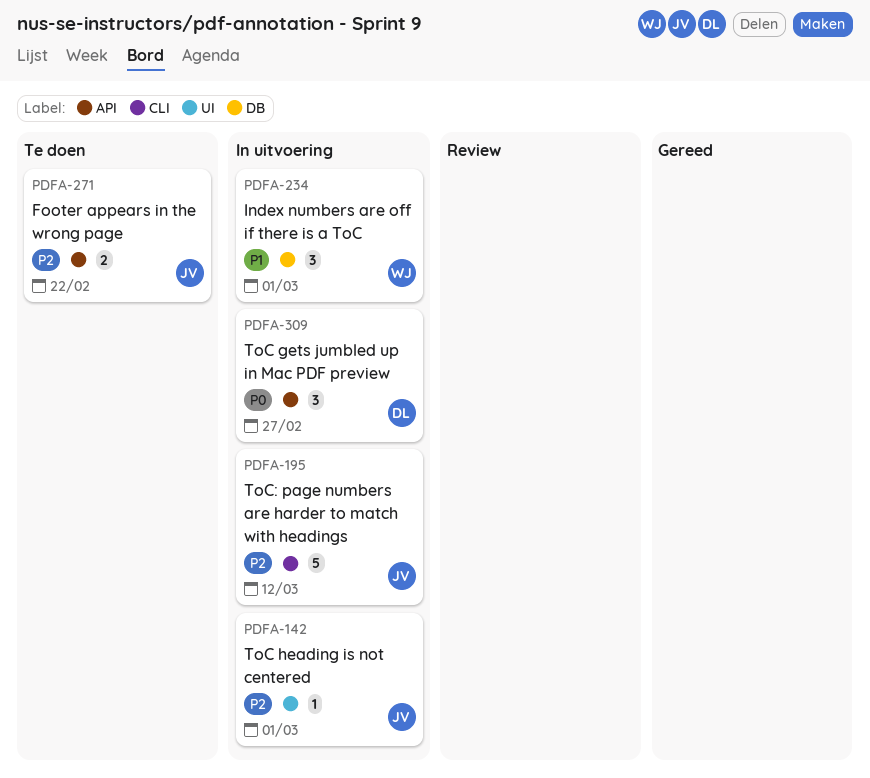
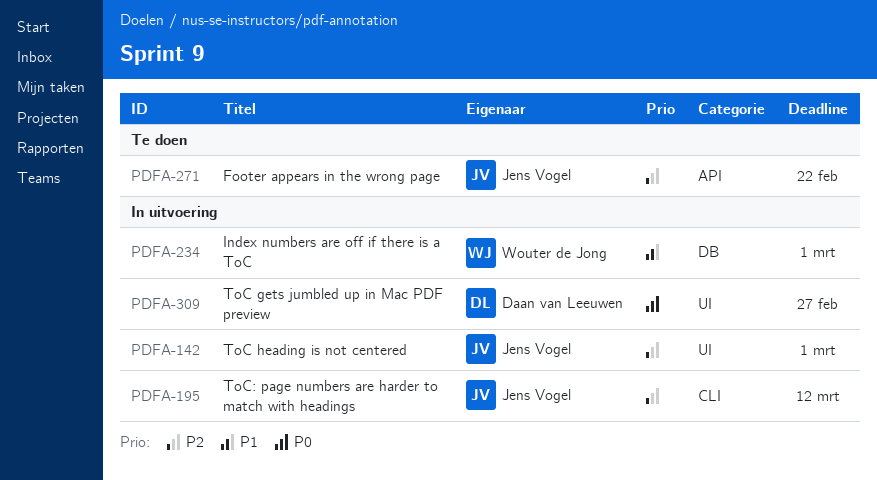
PDFA-309, label: API -> UI

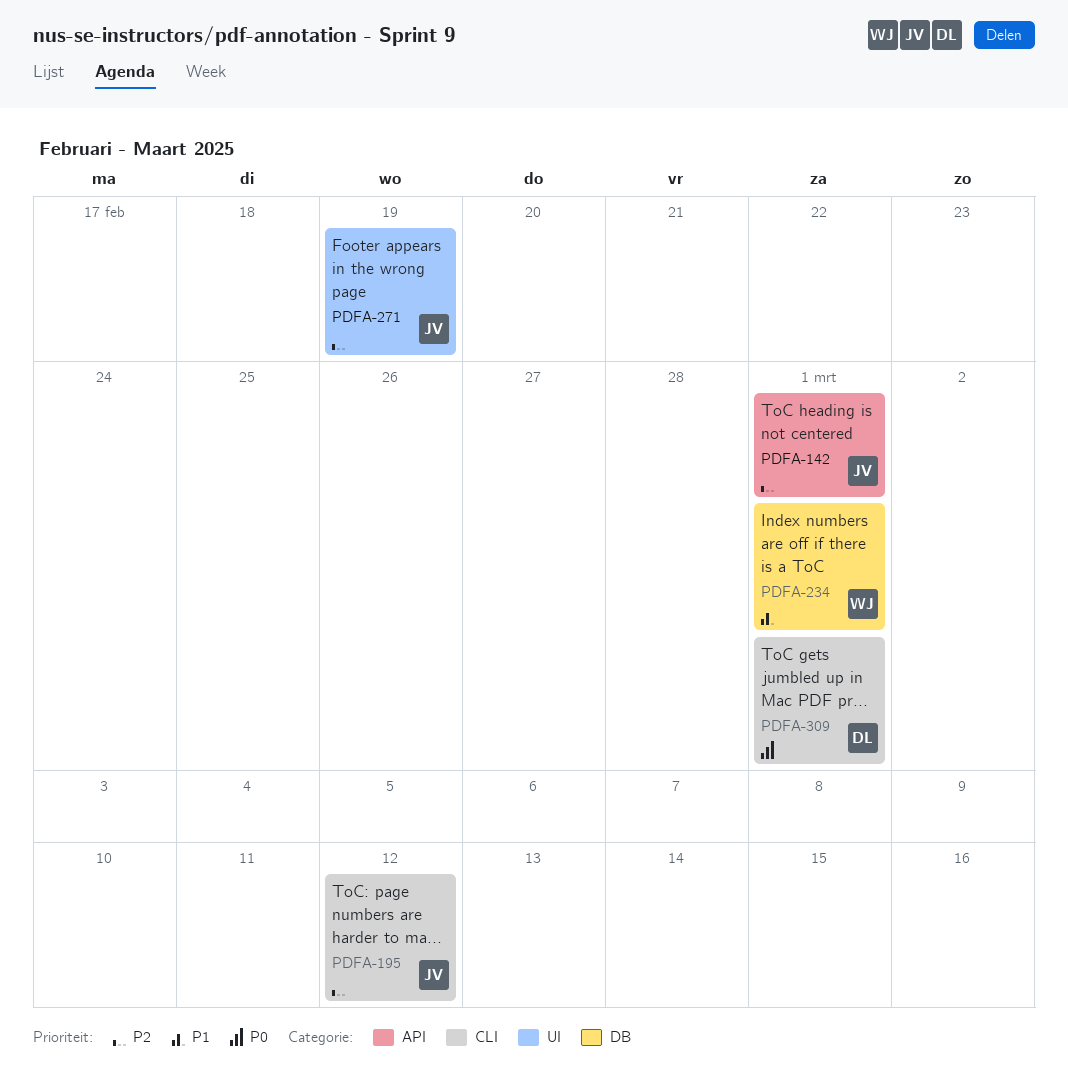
PDFA-142, label: UI -> API
PDFA-271, label: API -> UI
PDFA-271, due: Feb 22 -> Feb 19
PDFA-309, label: UI -> CLI
PDFA-309, due: Feb 27 -> Mar 1

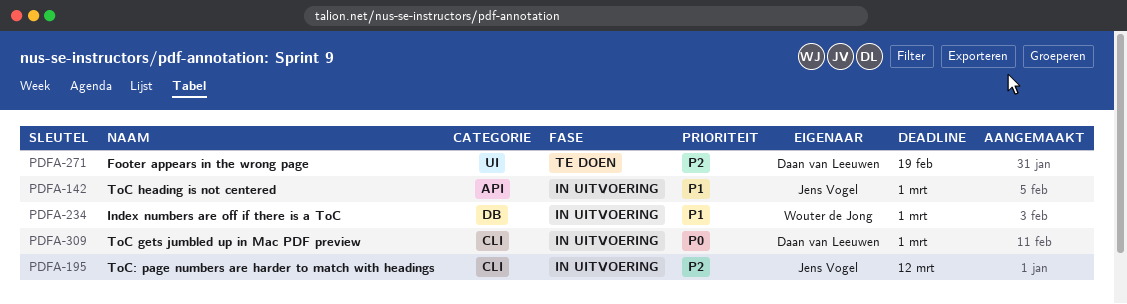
PDFA-142, priority: P2 -> P1
PDFA-271, owner: Jens Vogel -> Daan van Leeuwen

